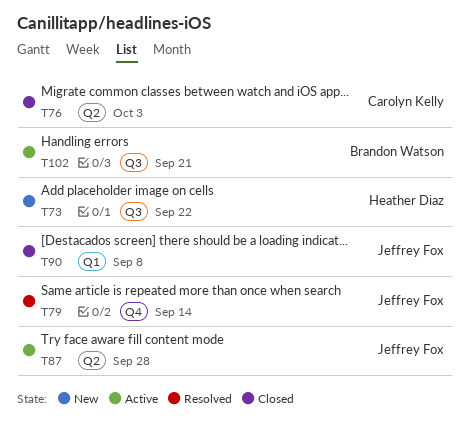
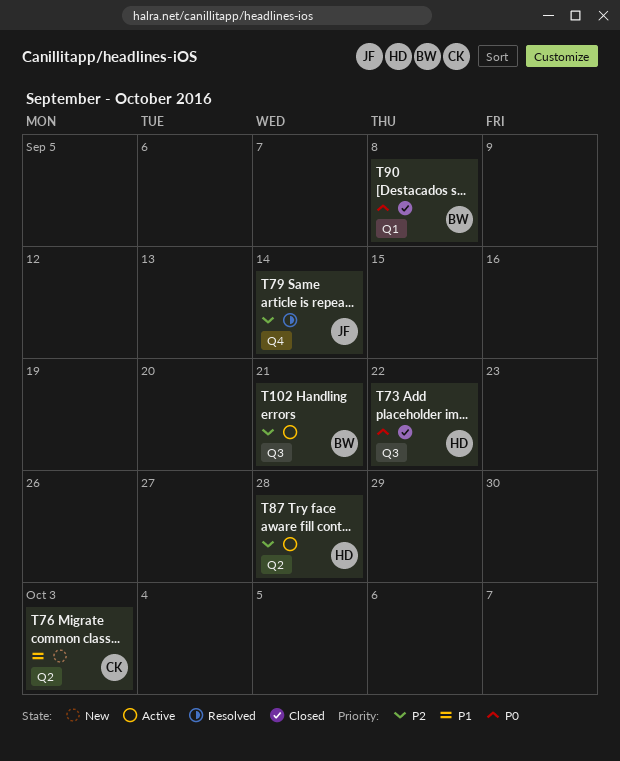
T73, status: New -> Closed
T76, status: Closed -> New
T87, owner: Jeffrey Fox -> Heather Diaz
T90, owner: Jeffrey Fox -> Brandon Watson

